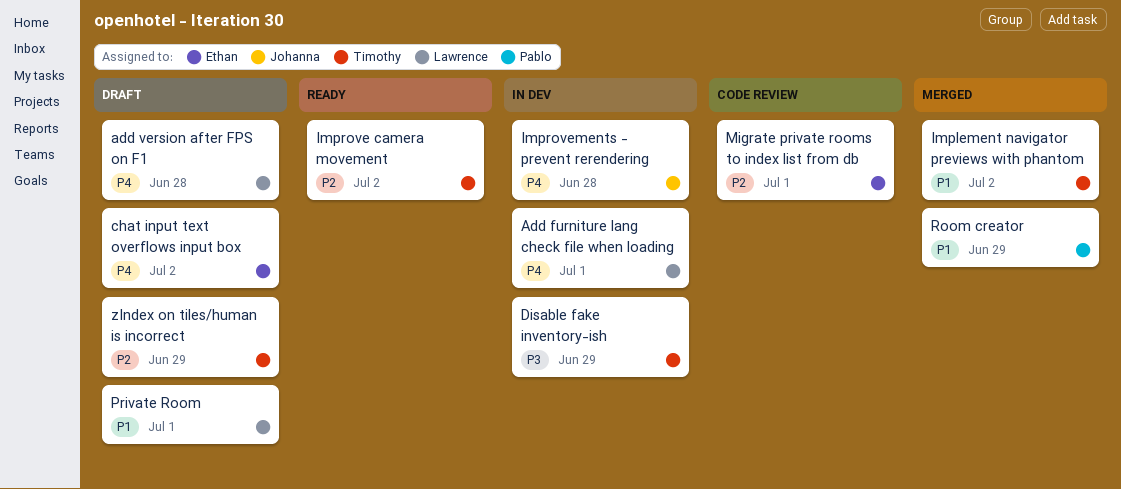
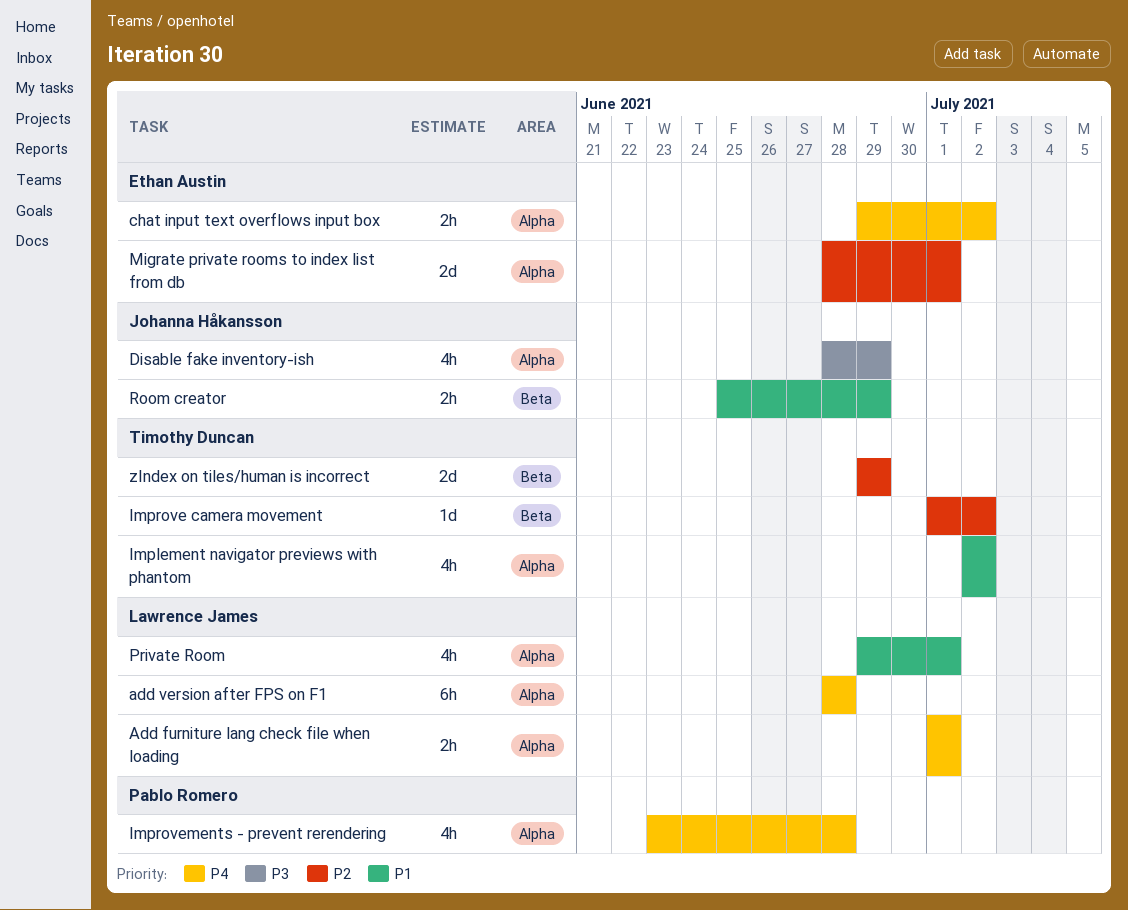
Disable fake inventory-ish, owner: Timothy Duncan -> Johanna Håkansson
Improvements - prevent rerendering, owner: Johanna Håkansson -> Pablo Romero
Room creator, owner: Pablo Romero -> Johanna Håkansson

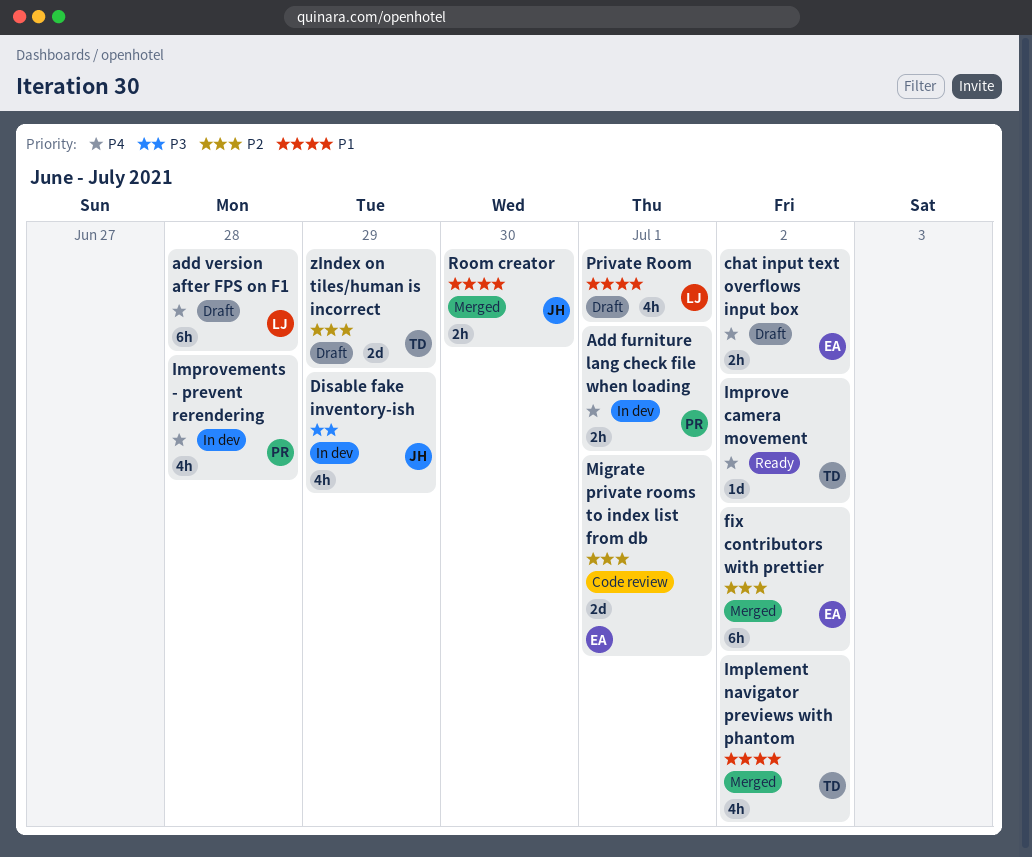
Add furniture lang check file when loading, owner: Lawrence James -> Pablo Romero
fix contributors with prettier: none -> present
Improve camera movement, priority: P2 -> P4
Room creator, due: Jun 29 -> Jun 30

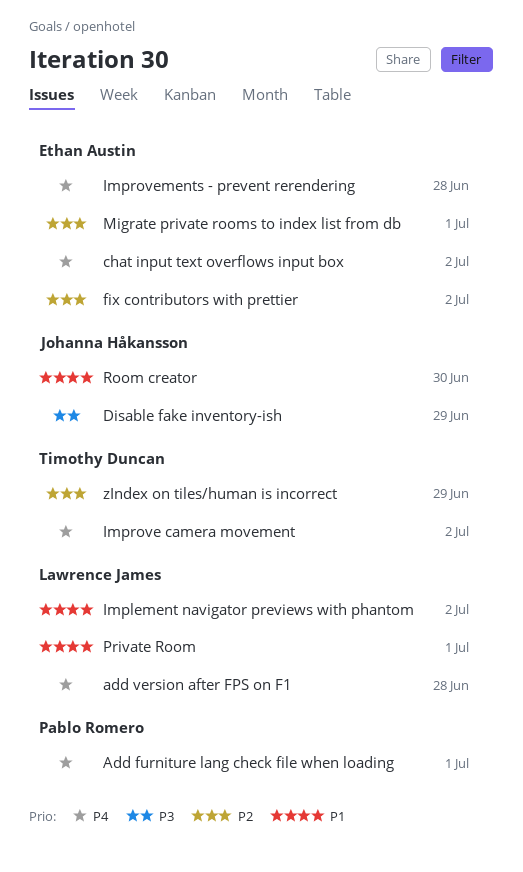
Implement navigator previews with phantom, owner: Timothy Duncan -> Lawrence James
Improvements - prevent rerendering, owner: Pablo Romero -> Ethan Austin

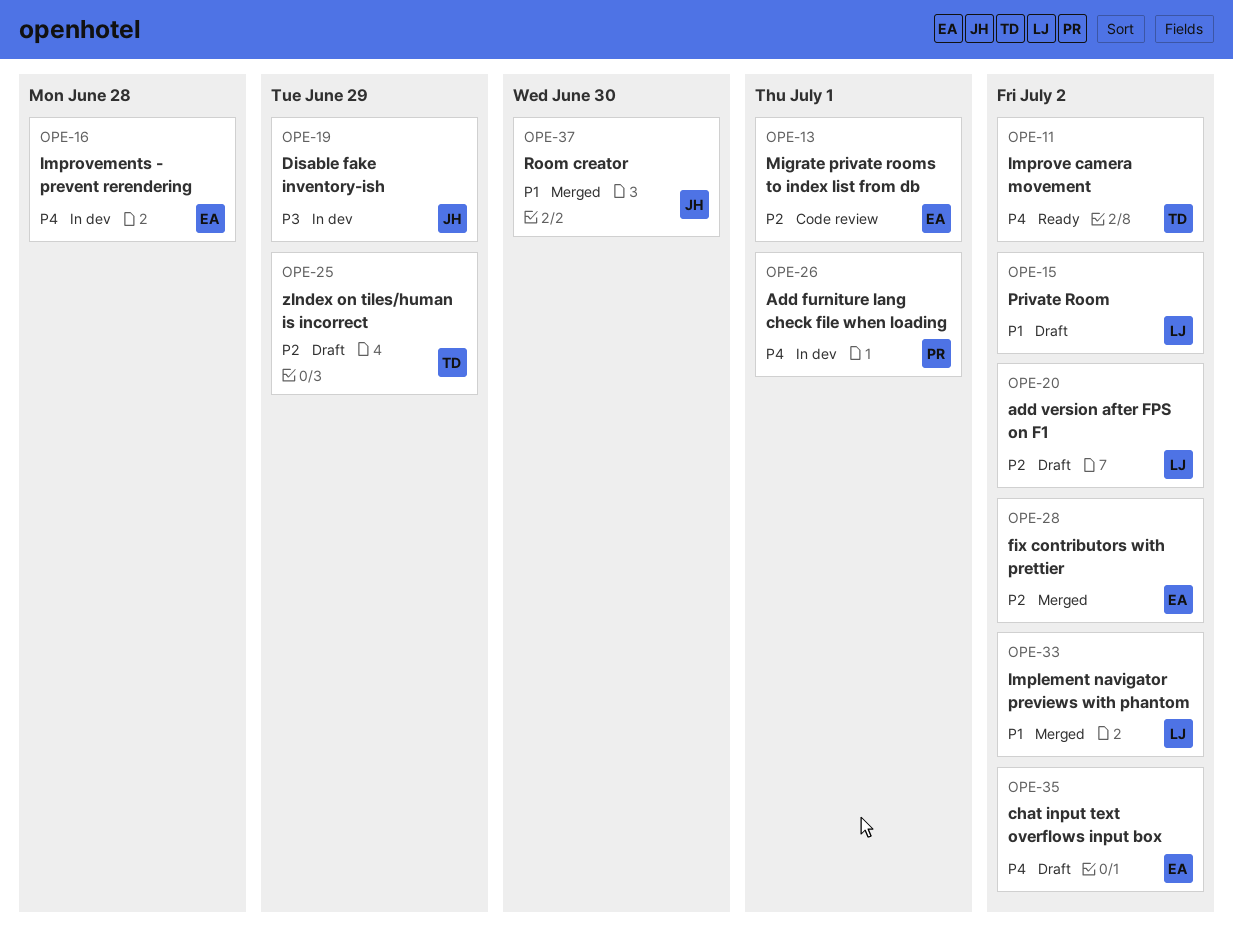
add version after FPS on F1, priority: P4 -> P2
add version after FPS on F1, due: Jun 28 -> Jul 2
Private Room, due: Jul 1 -> Jul 2

